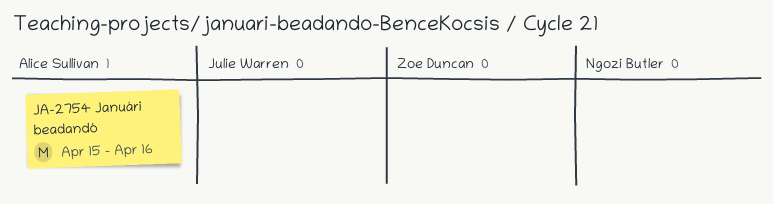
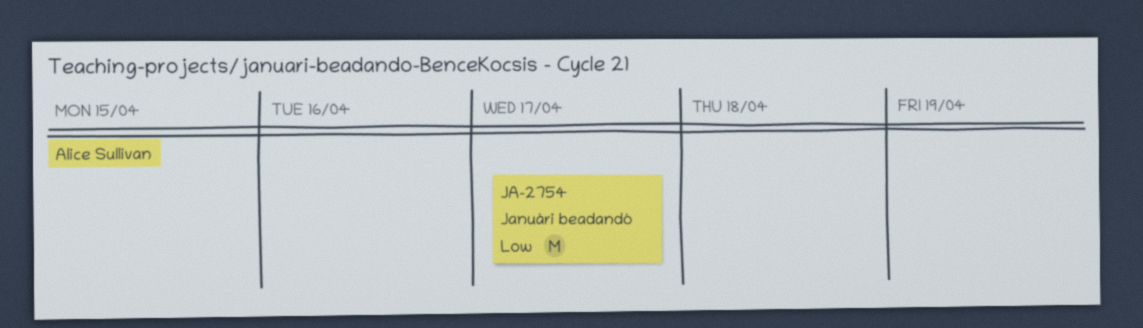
JA-2754, due: Apr 16 -> Apr 17

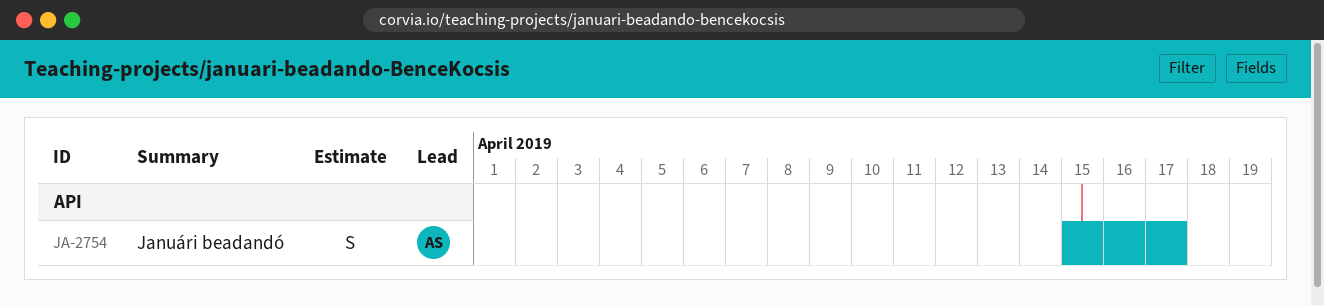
JA-2754, estimate: M -> S

